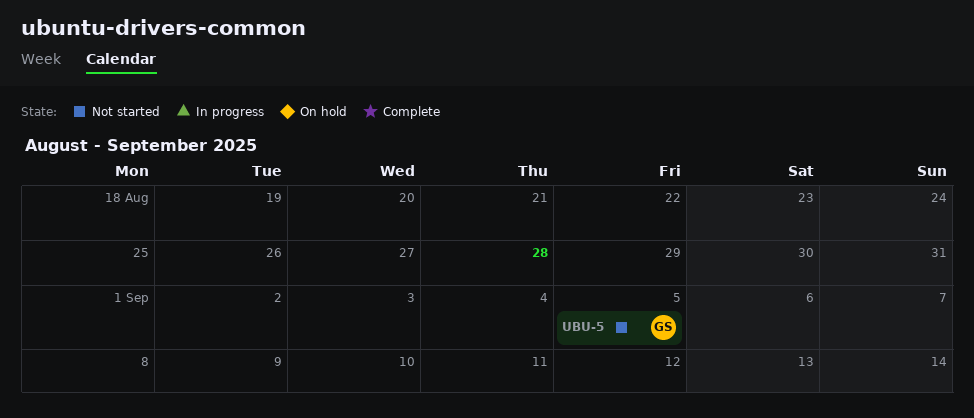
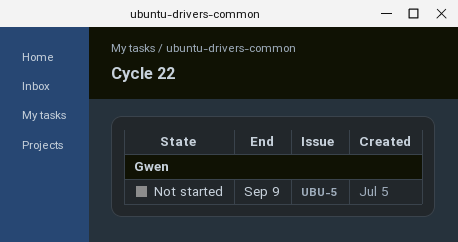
UBU-5, due: Sep 5 -> Sep 9

